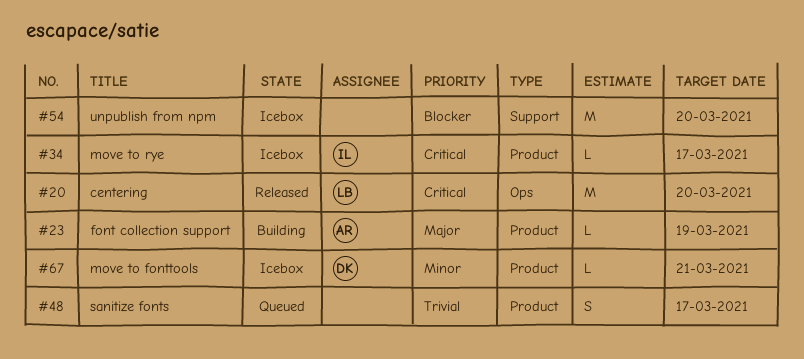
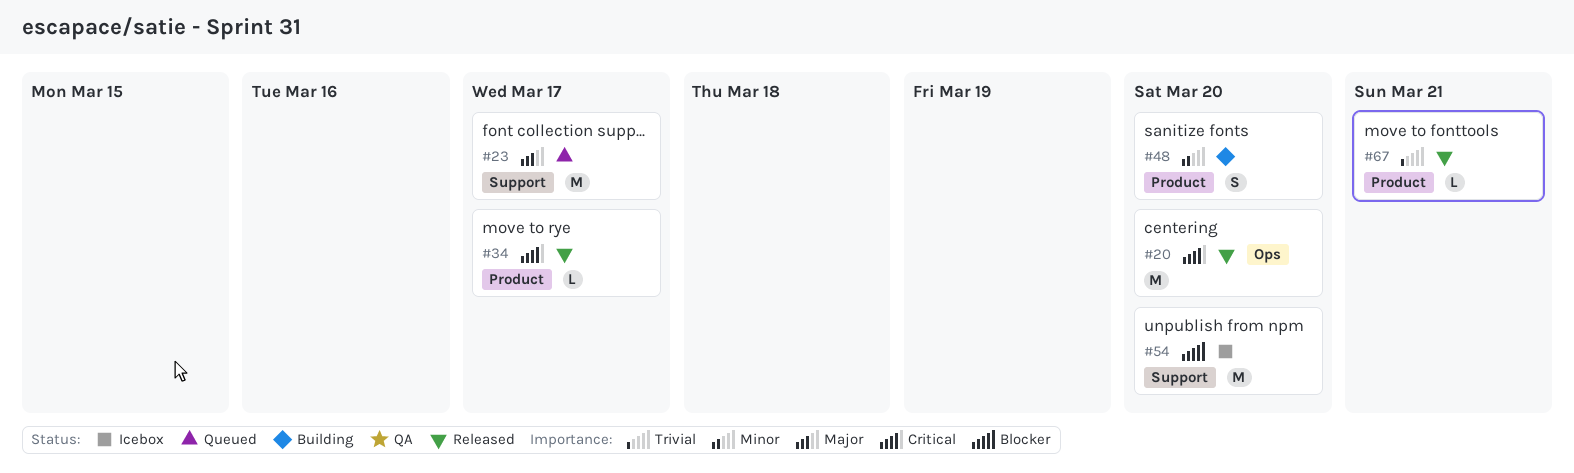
#23, status: Building -> Queued
#23, label: Product -> Support
#23, estimate: L -> M
#23, due: Mar 19 -> Mar 17
#34, status: Icebox -> Released
#48, status: Queued -> Building
#48, priority: Trivial -> Minor
#48, due: Mar 17 -> Mar 20
#67, status: Icebox -> Released
#67, priority: Minor -> Trivial

